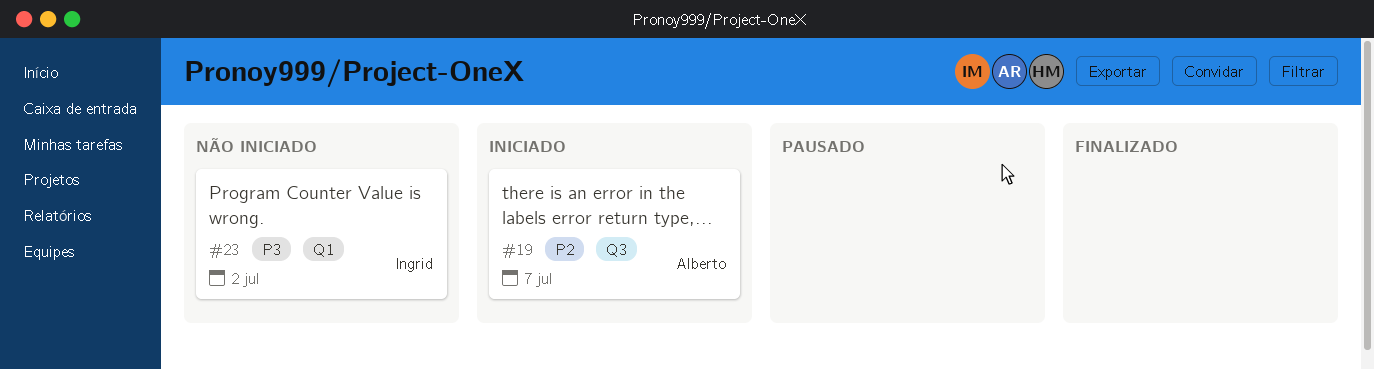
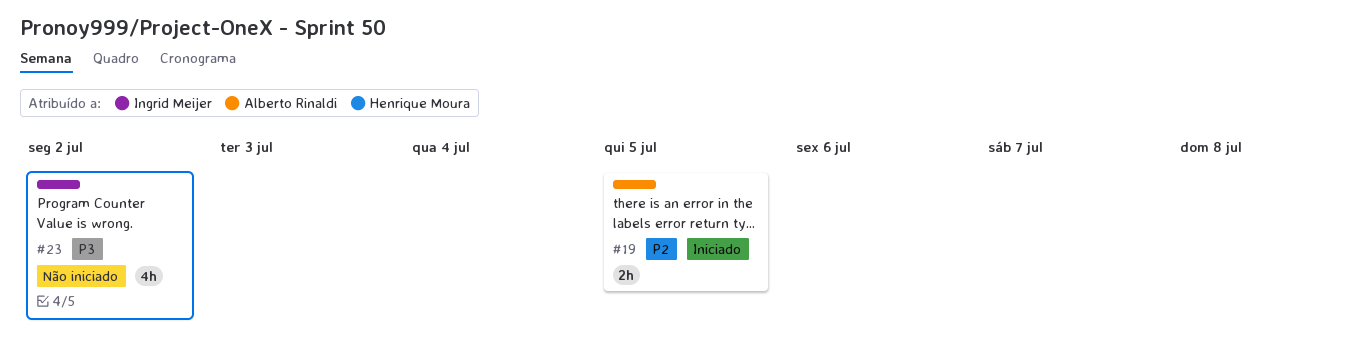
#19, due: Jul 7 -> Jul 5

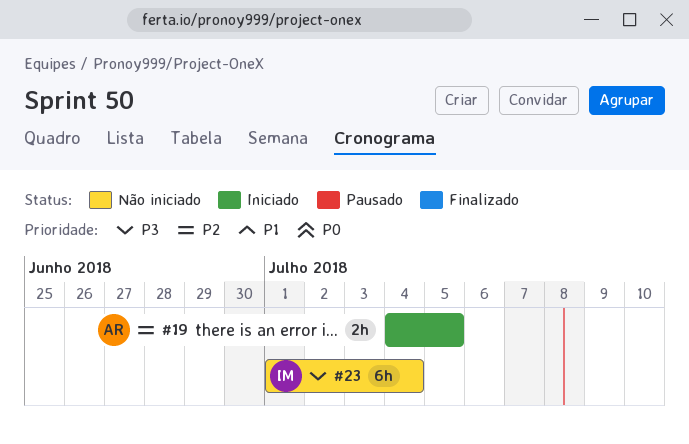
#23, estimate: 4h -> 6h
#23, due: Jul 2 -> Jul 4

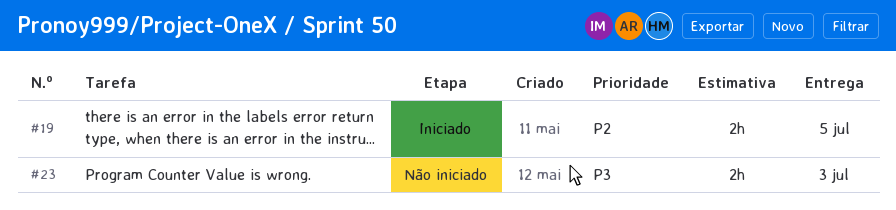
#23, estimate: 6h -> 2h
#23, due: Jul 4 -> Jul 3

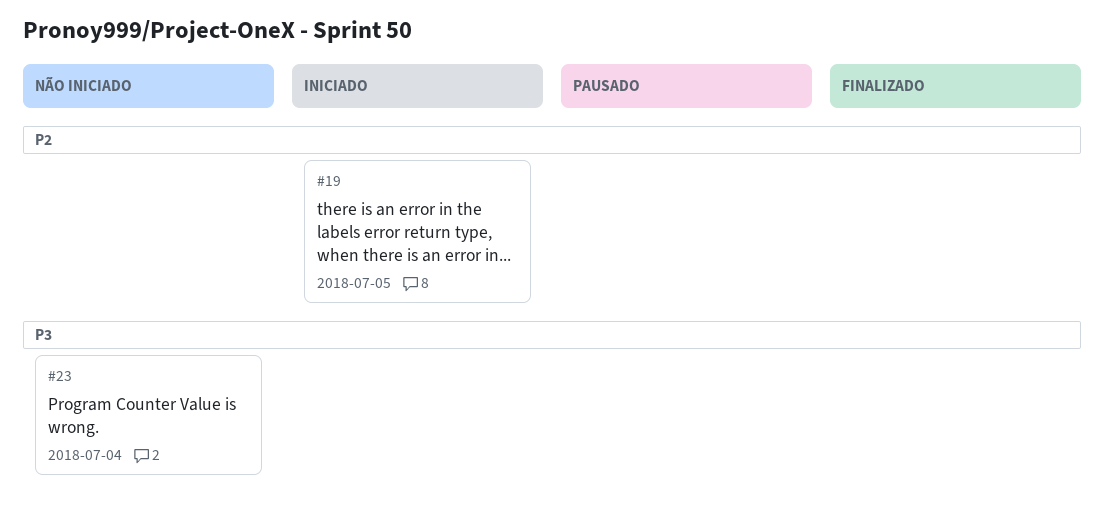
#23, due: Jul 3 -> Jul 4

